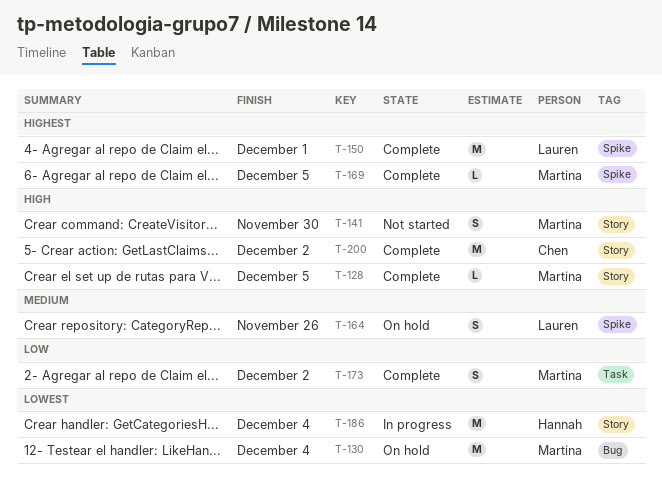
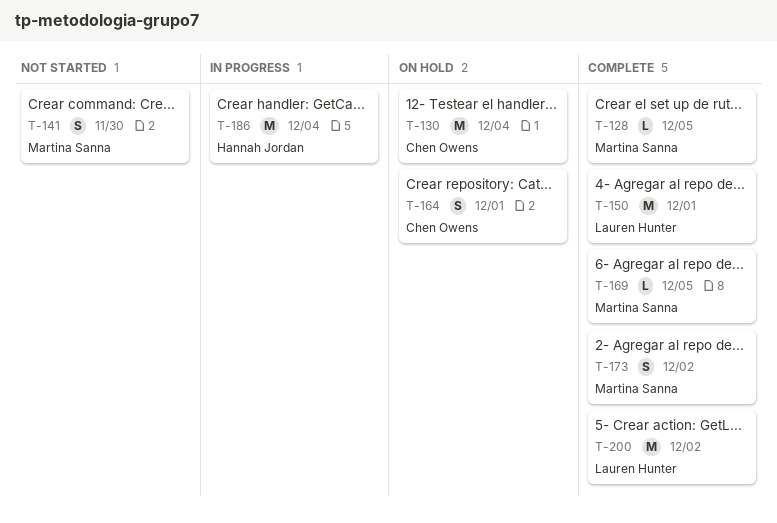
T-130, owner: Martina Sanna -> Chen Owens
T-164, owner: Lauren Hunter -> Chen Owens
T-164, due: Nov 26 -> Dec 1
T-200, owner: Chen Owens -> Lauren Hunter

